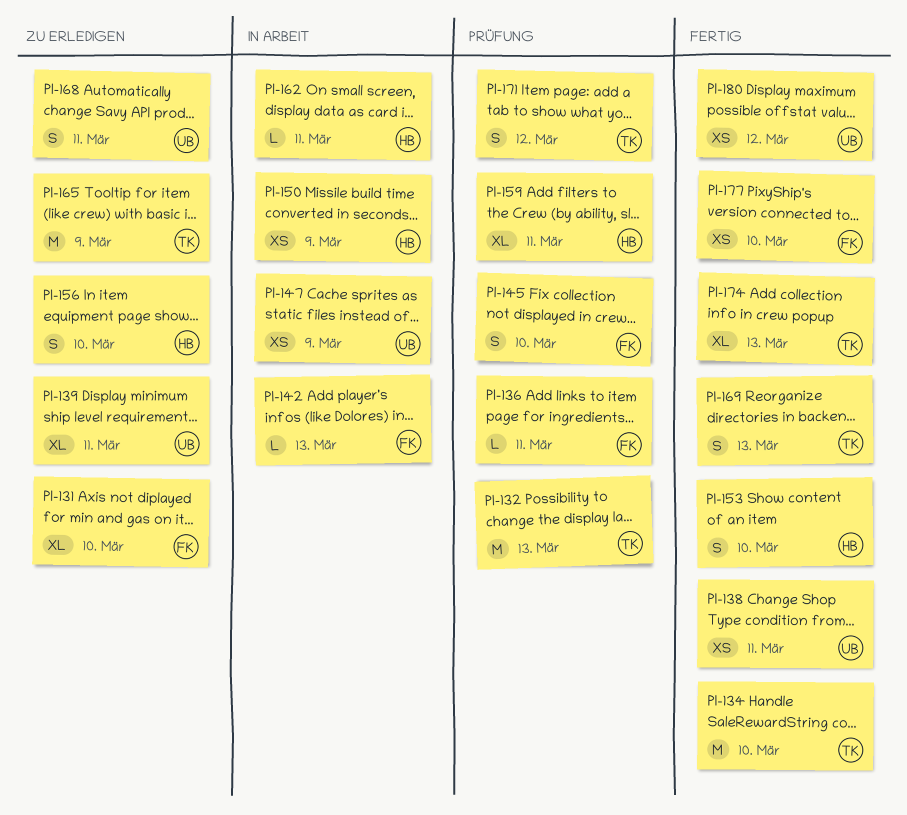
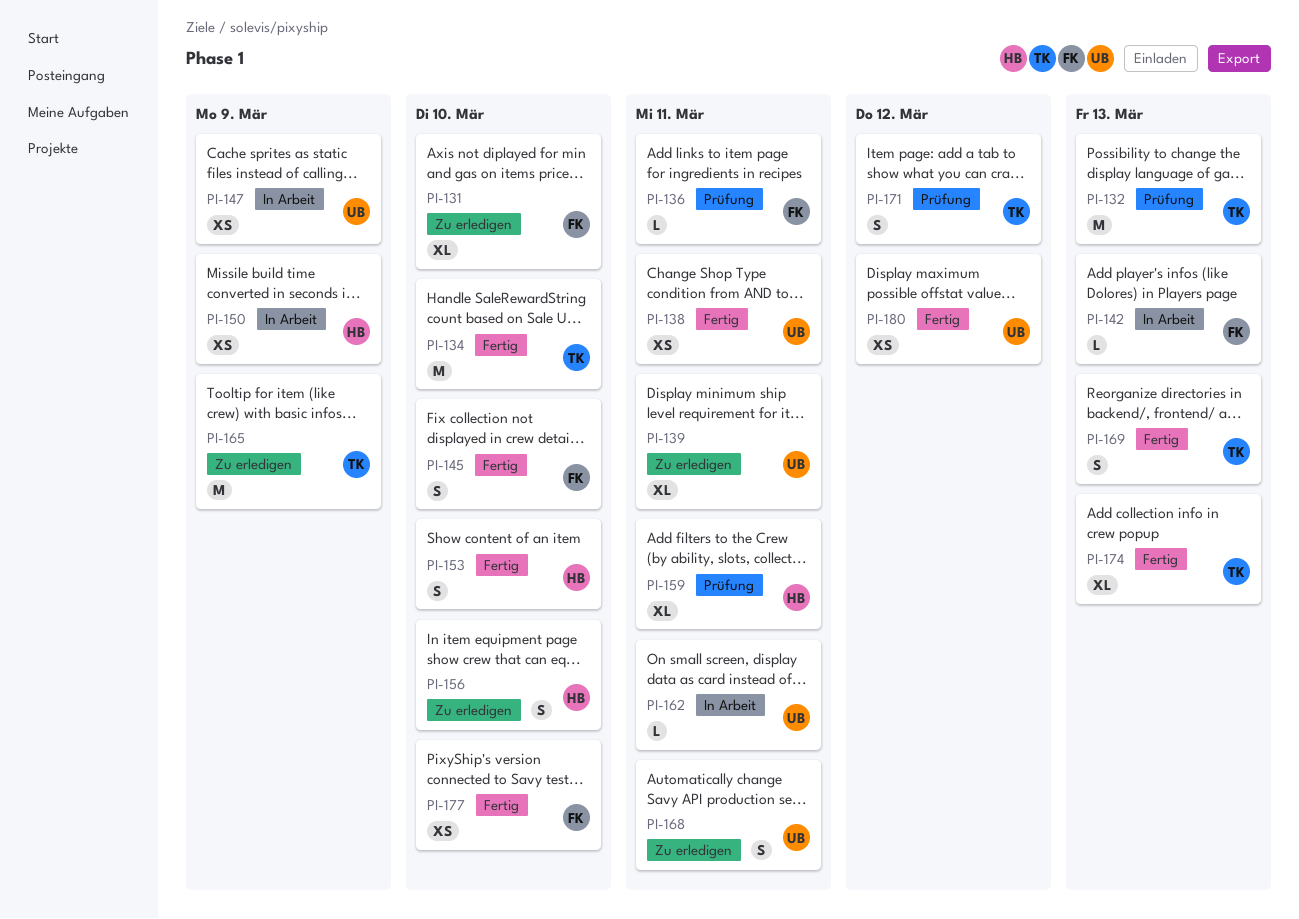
PI-145, status: Prüfung -> Fertig
PI-162, owner: HB -> UB

